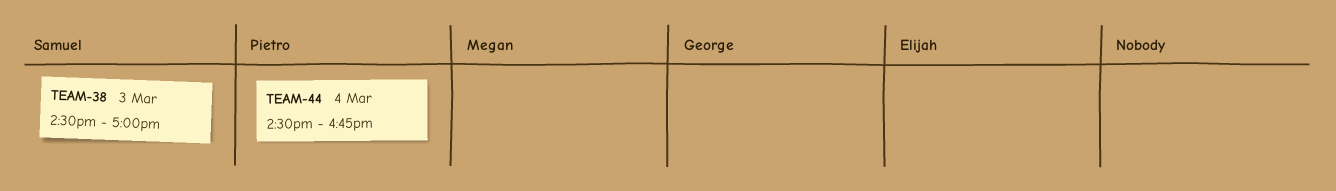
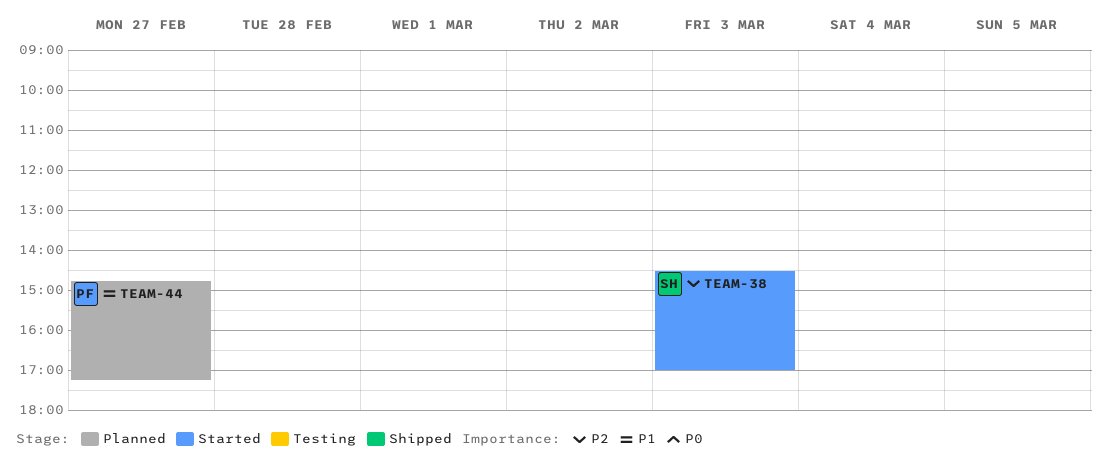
TEAM-44, day: Mar 4 -> Feb 27
TEAM-44, begins: 14:30 -> 14:45
TEAM-44, ends: 16:45 -> 17:15

